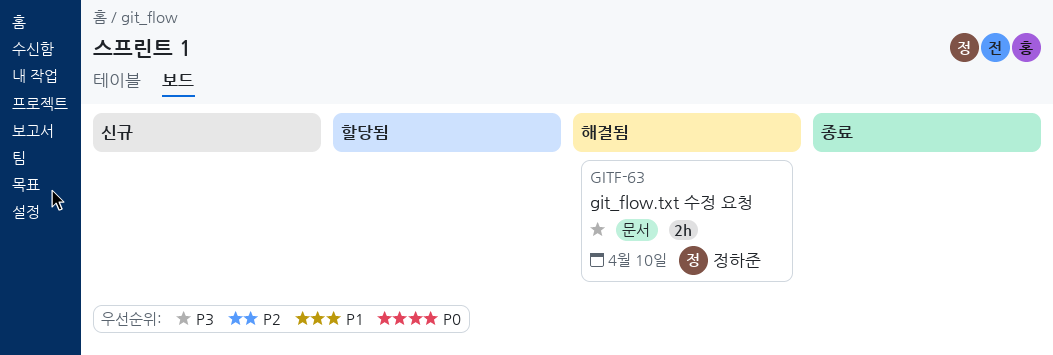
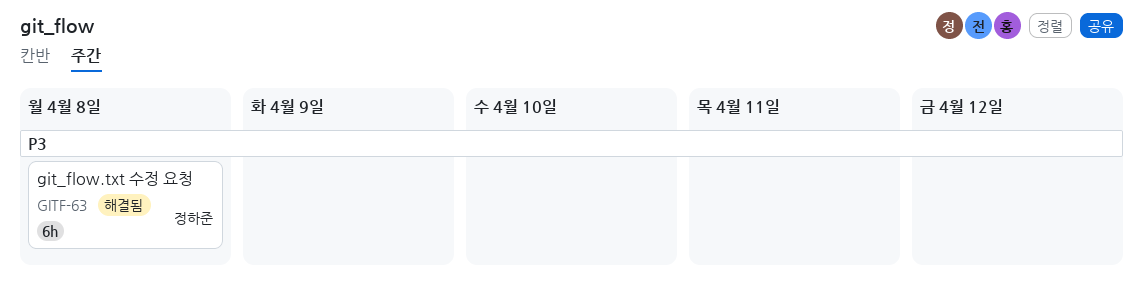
GITF-63, estimate: 2h -> 6h
GITF-63, due: Apr 10 -> Apr 8

